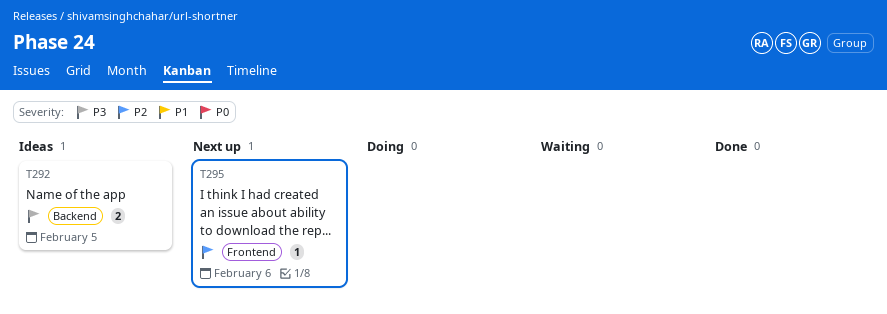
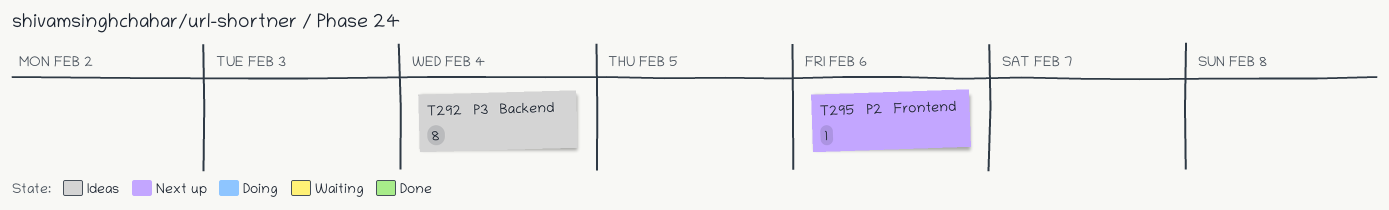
T292, estimate: 2 -> 8
T292, due: Feb 5 -> Feb 4

